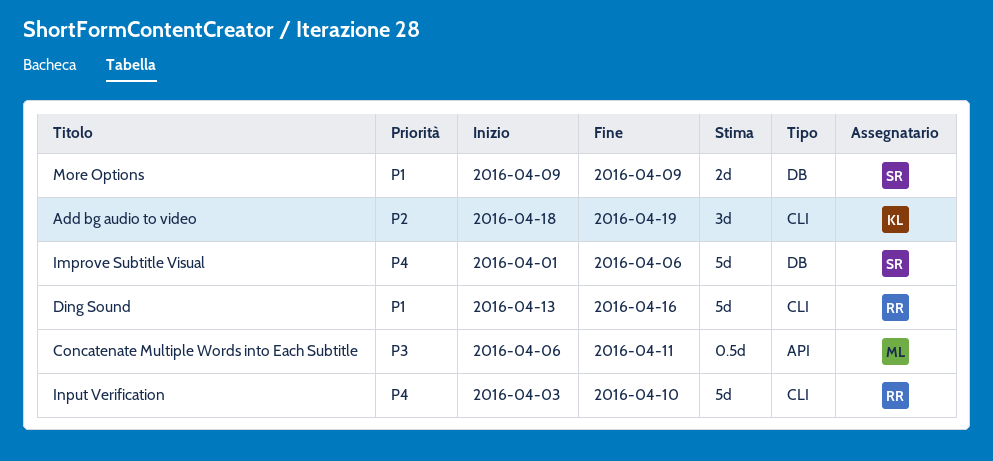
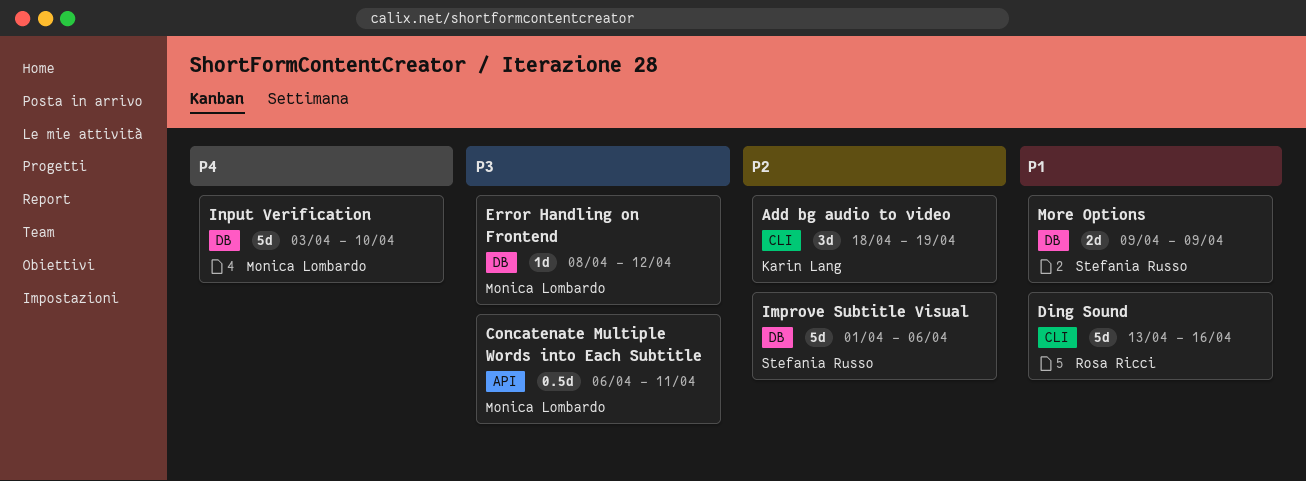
Error Handling on Frontend: none -> present
Improve Subtitle Visual, priority: P4 -> P2
Input Verification, owner: Rosa Ricci -> Monica Lombardo
Input Verification, label: CLI -> DB

